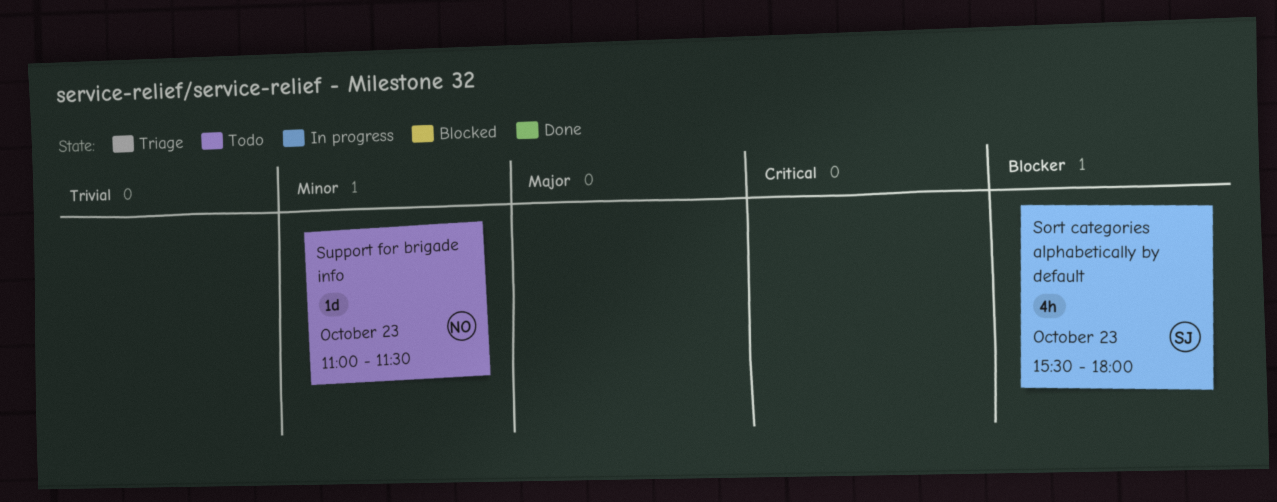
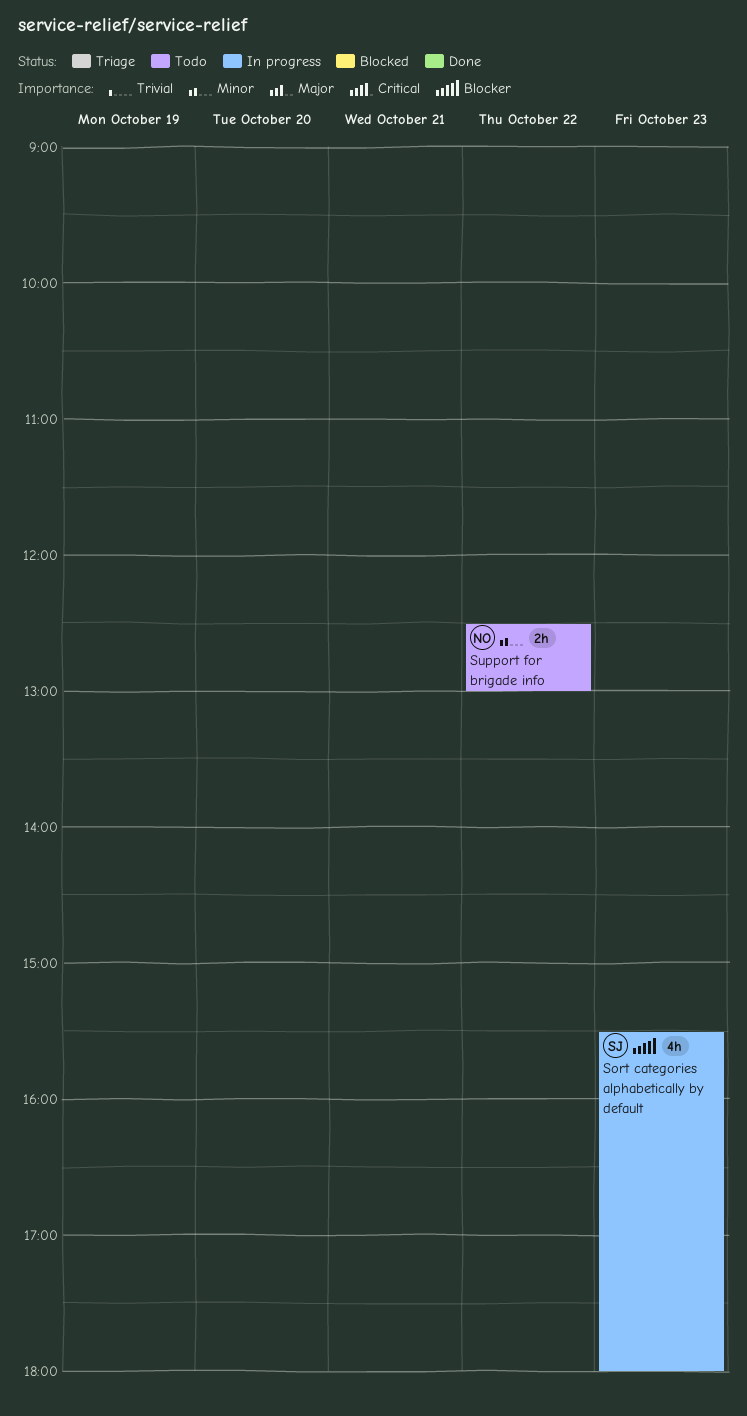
Support for brigade info, estimate: 1d -> 2h
Support for brigade info, day: Oct 23 -> Oct 22
Support for brigade info, begins: 11:00 -> 12:30
Support for brigade info, ends: 11:30 -> 13:00

